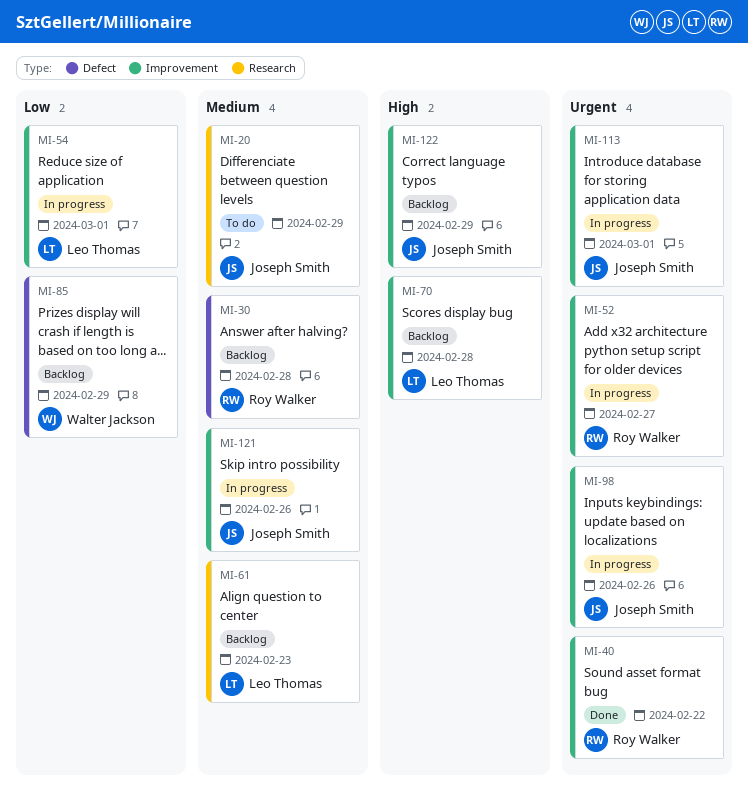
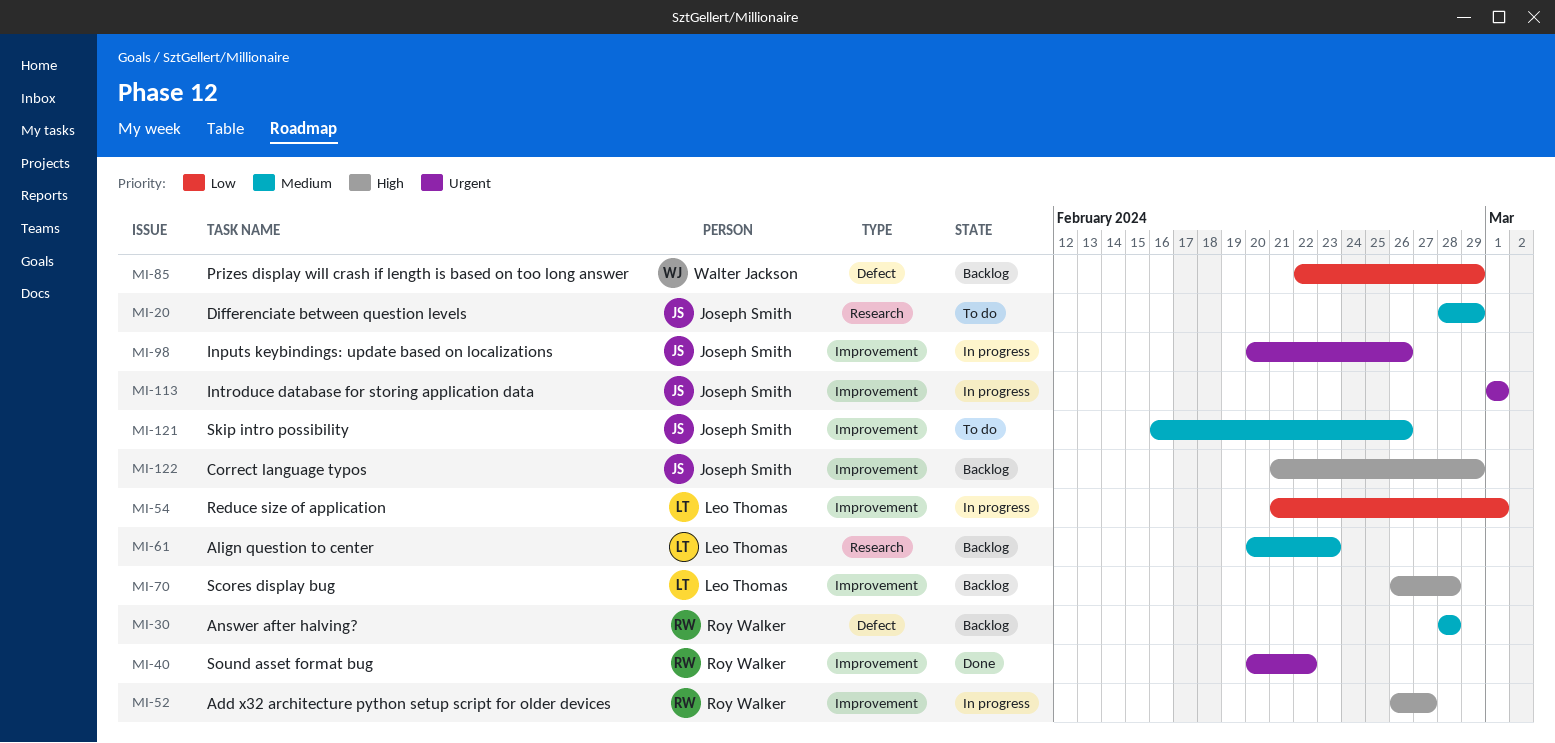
MI-52, priority: Urgent -> High
MI-121, status: In progress -> To do

